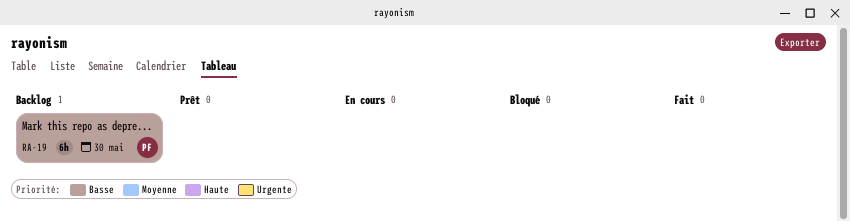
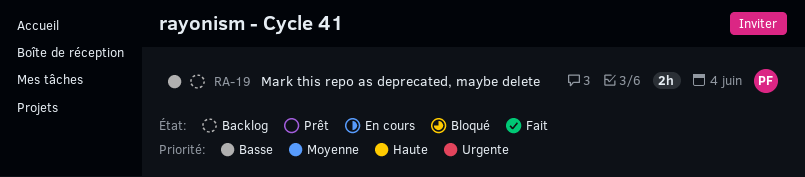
RA-19, estimate: 6h -> 2h
RA-19, due: May 30 -> Jun 4

